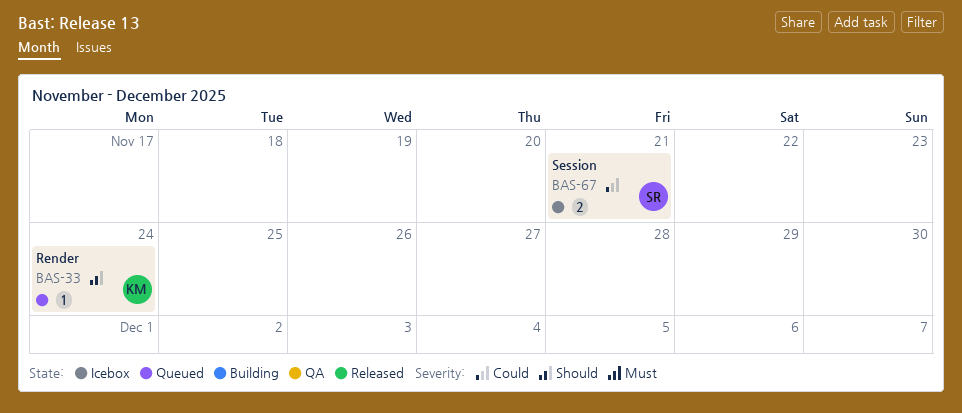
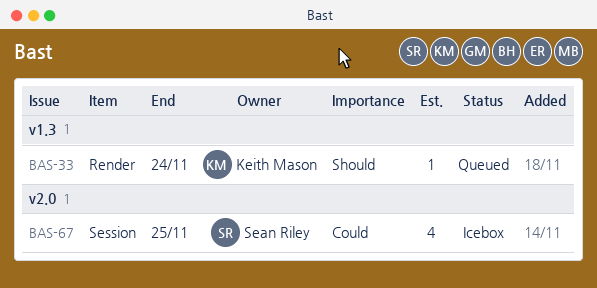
BAS-67, estimate: 2 -> 4
BAS-67, due: Nov 21 -> Nov 25

